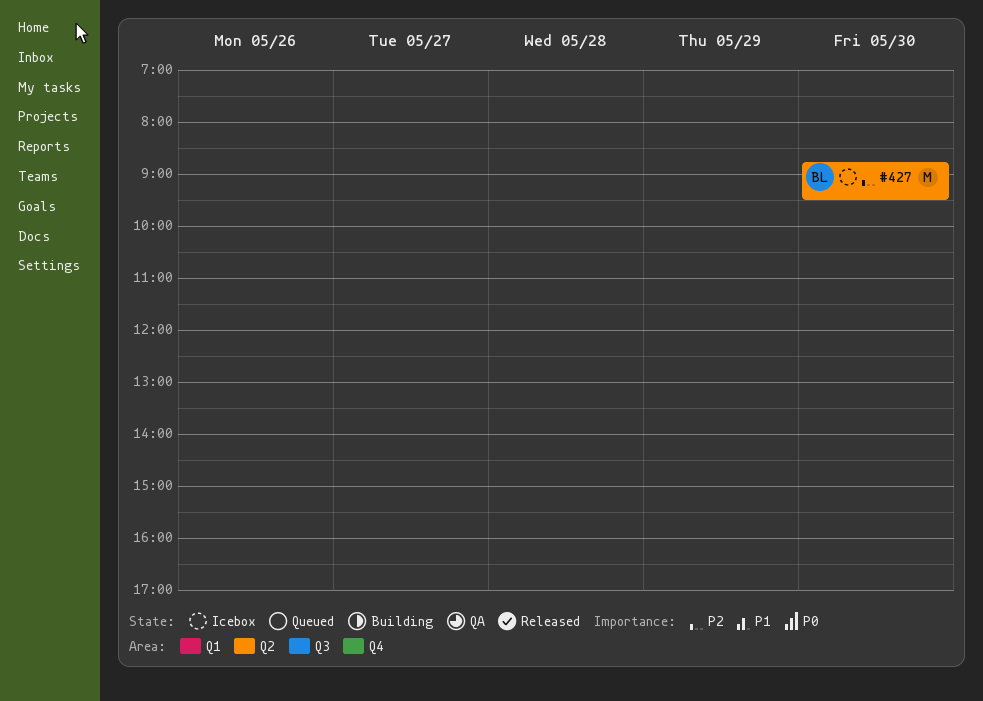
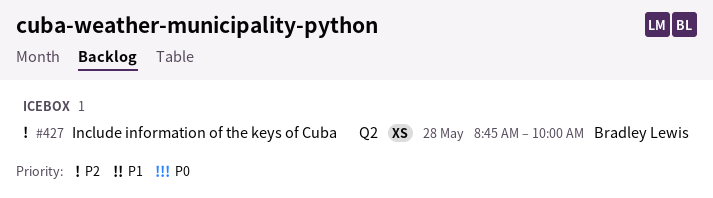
#427, estimate: M -> XS
#427, day: May 30 -> May 28
#427, ends: 09:30 -> 10:00

